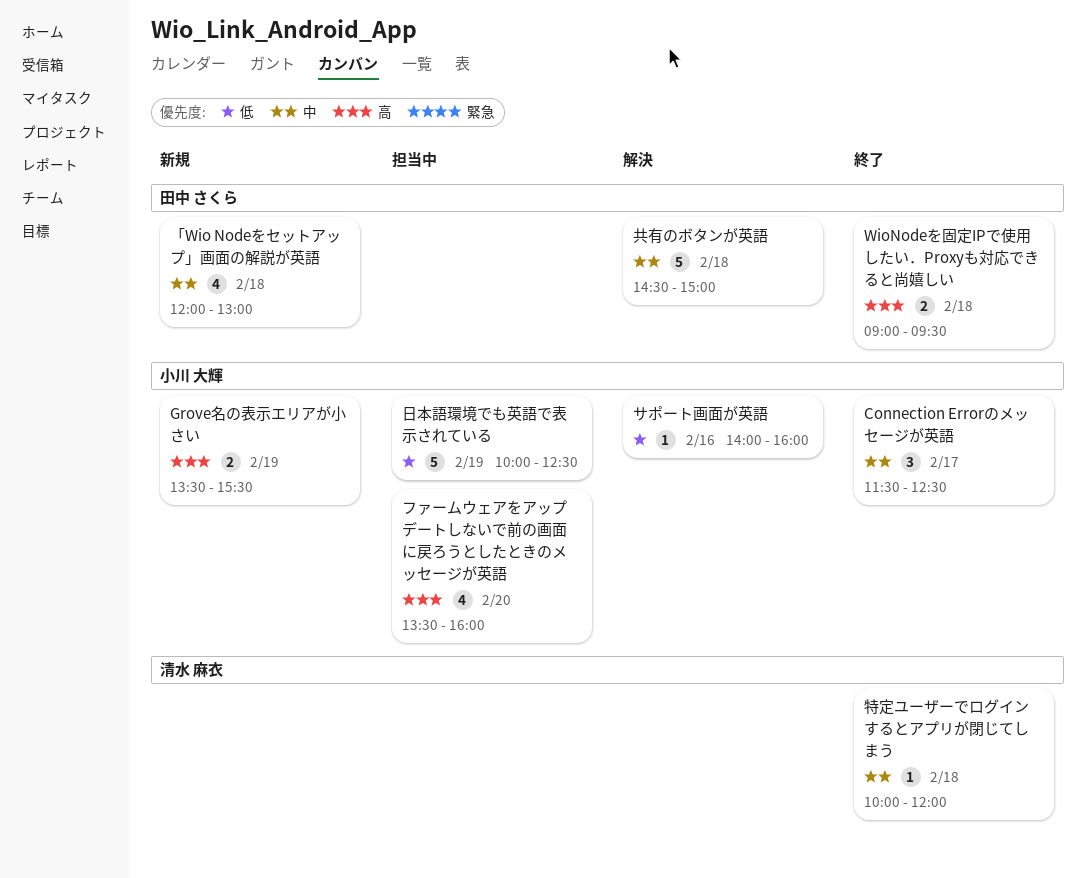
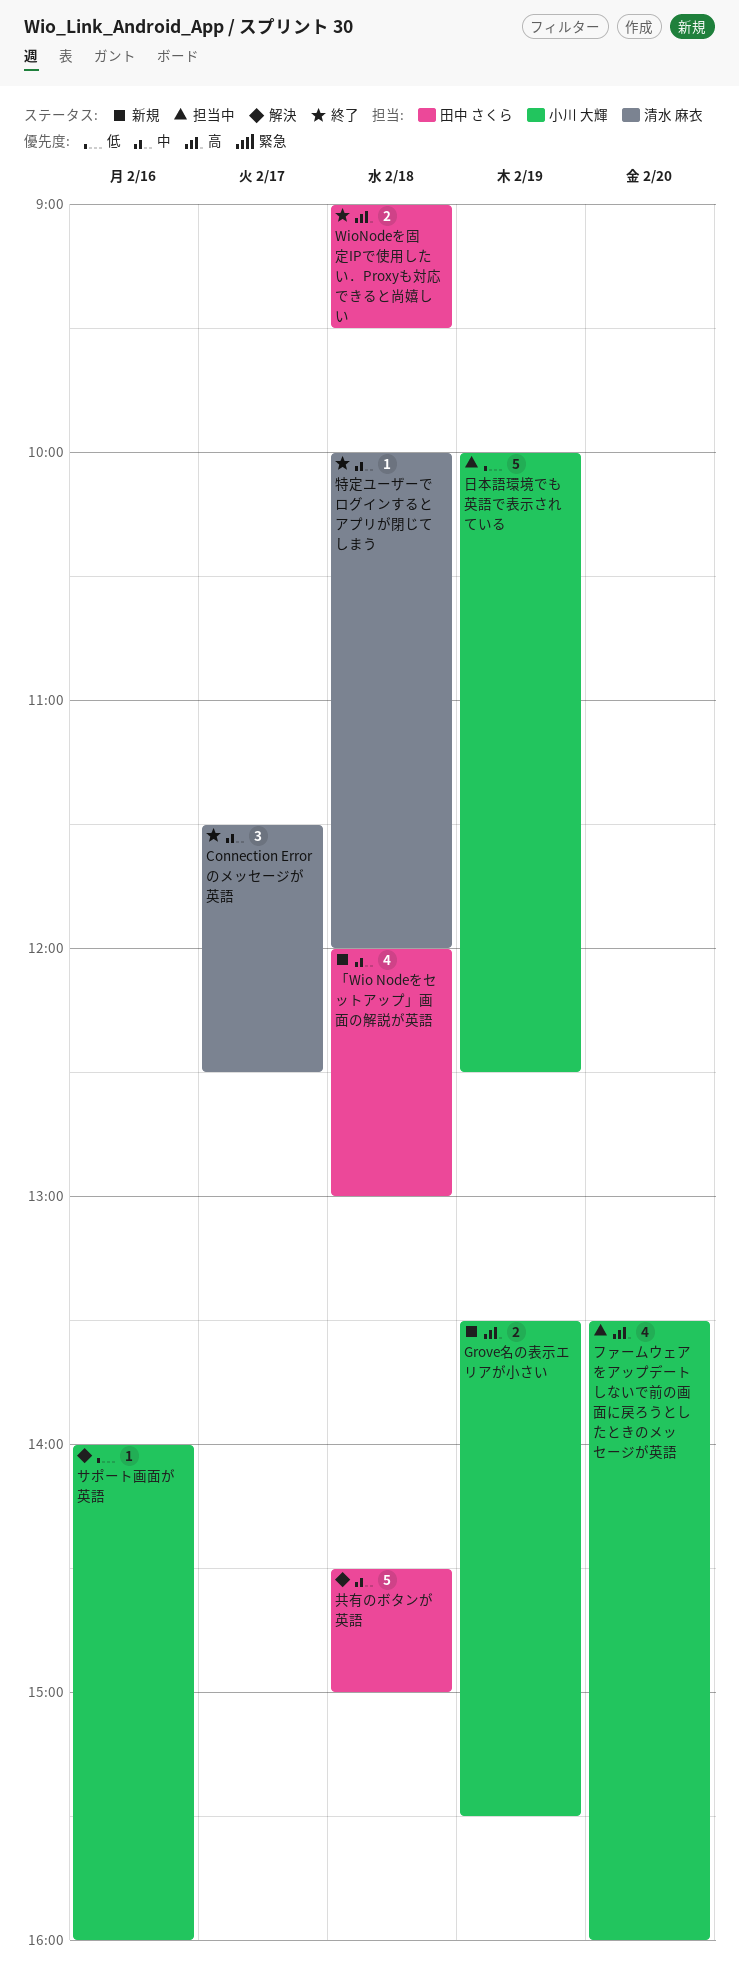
Connection Errorのメッセージが英語, owner: 小川 大輝 -> 清水 麻衣

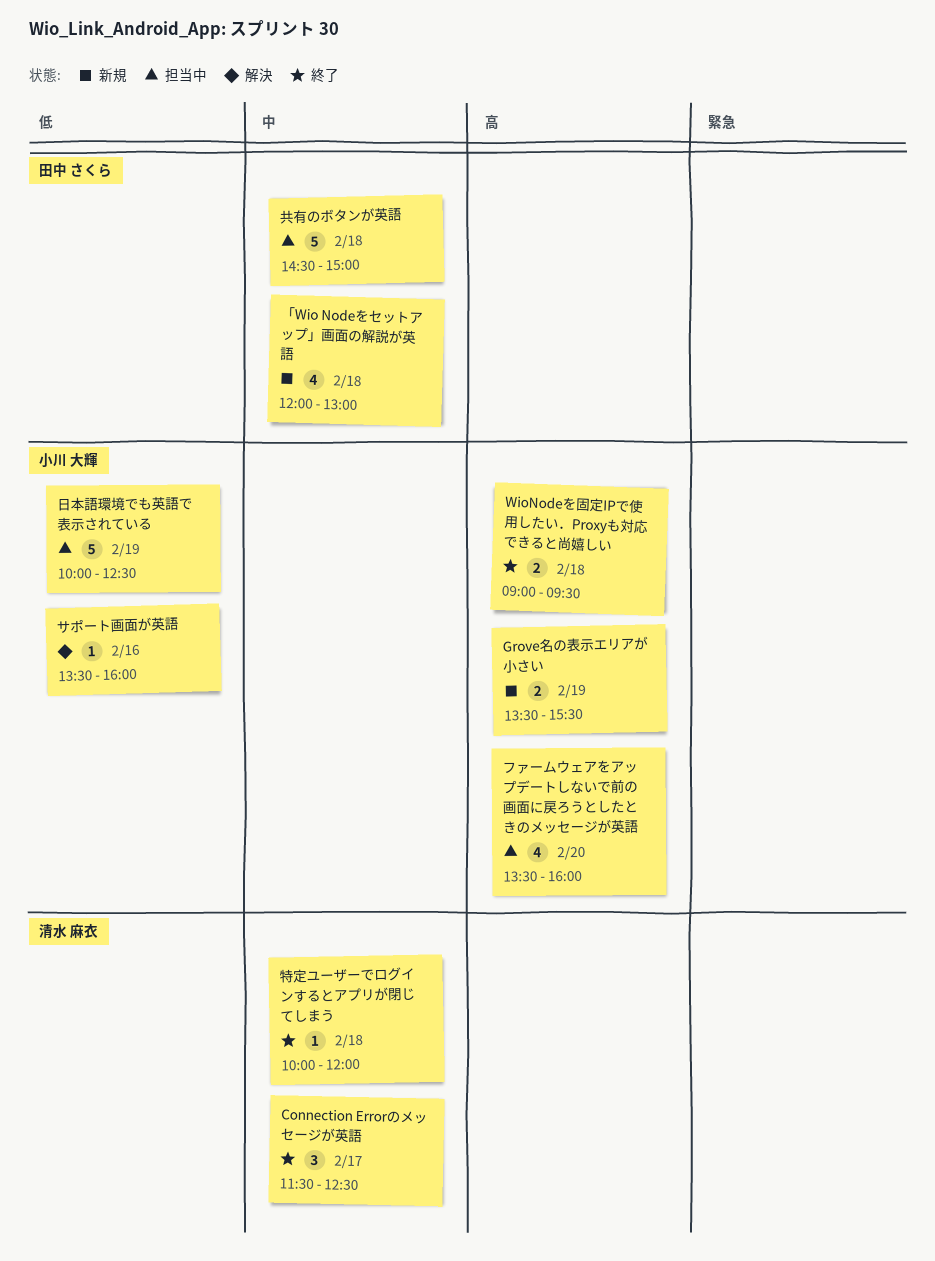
WioNodeを固定IPで使用したい．Proxyも対応できると尚嬉しい, owner: 田中 さくら -> 小川 大輝
サポート画面が英語, begins: 14:00 -> 13:30
共有のボタンが英語, status: 解決 -> 担当中

